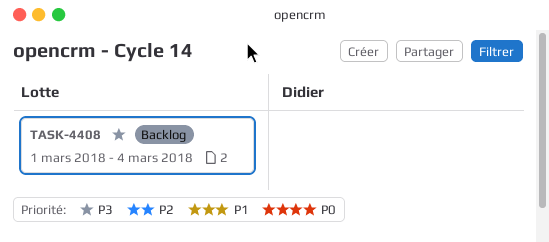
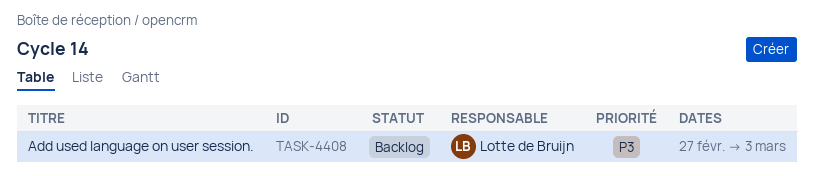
TASK-4408, start: Mar 1 -> Feb 27
TASK-4408, due: Mar 4 -> Mar 3

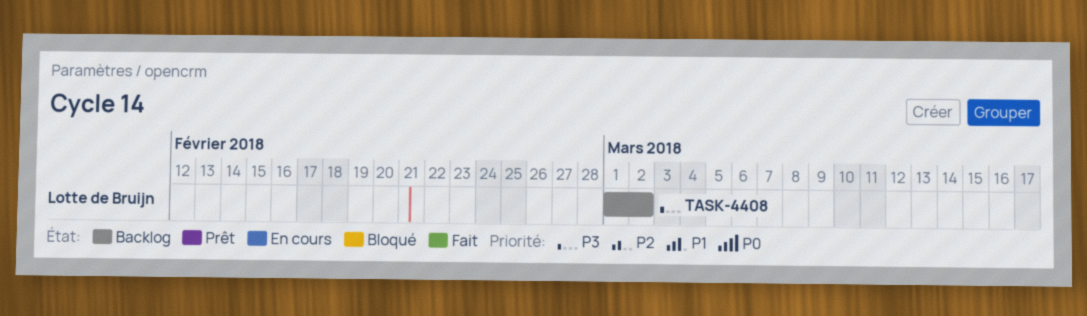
TASK-4408, start: Feb 27 -> Mar 1
TASK-4408, due: Mar 3 -> Mar 2

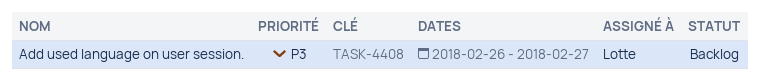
TASK-4408, start: Mar 1 -> Feb 26
TASK-4408, due: Mar 2 -> Feb 27

